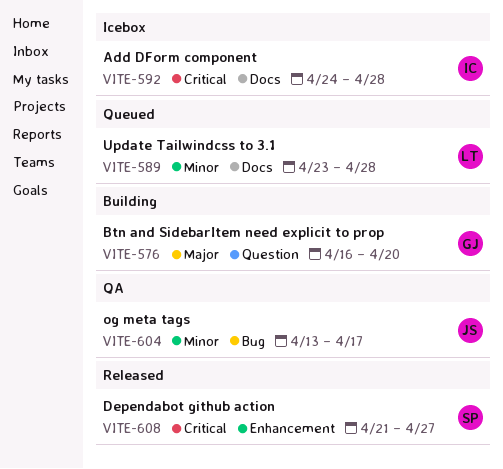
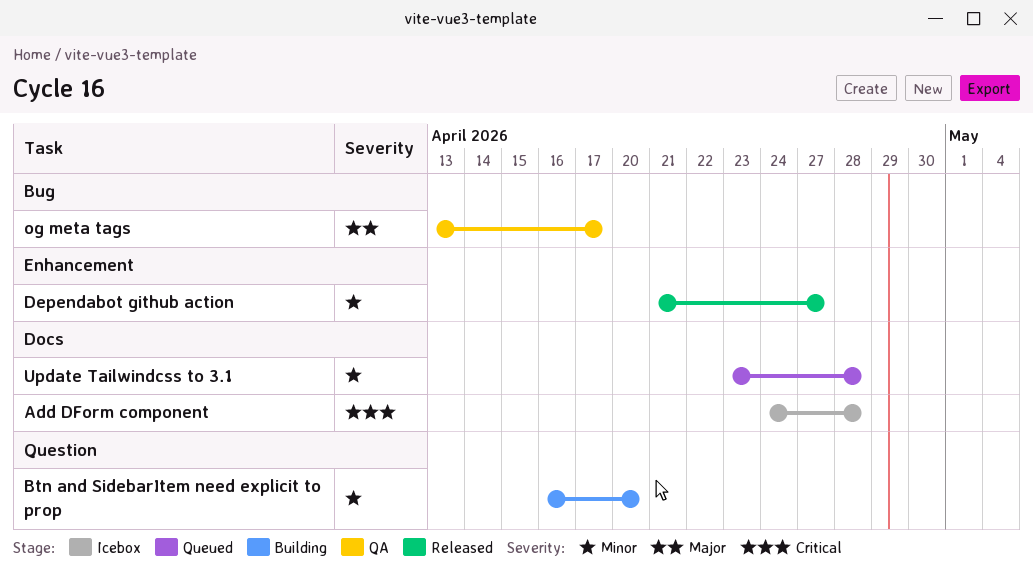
Btn and SidebarItem need explicit to prop, priority: Major -> Minor
Dependabot github action, priority: Critical -> Minor
og meta tags, priority: Minor -> Major

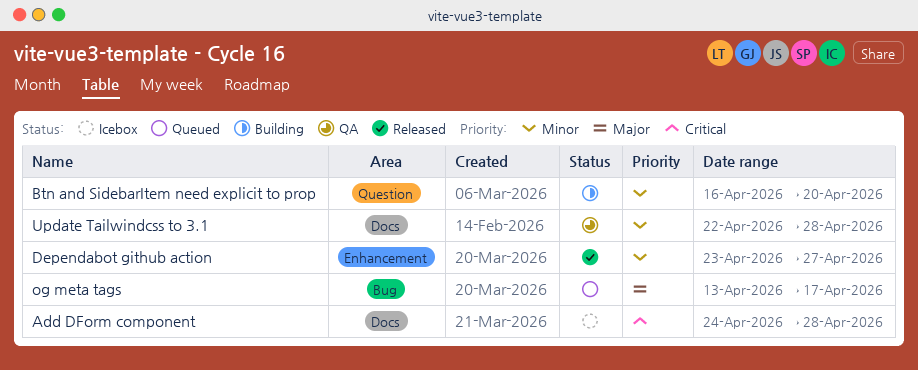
Dependabot github action, start: Apr 21 -> Apr 23
og meta tags, status: QA -> Queued
Update Tailwindcss to 3.1, status: Queued -> QA
Update Tailwindcss to 3.1, start: Apr 23 -> Apr 22

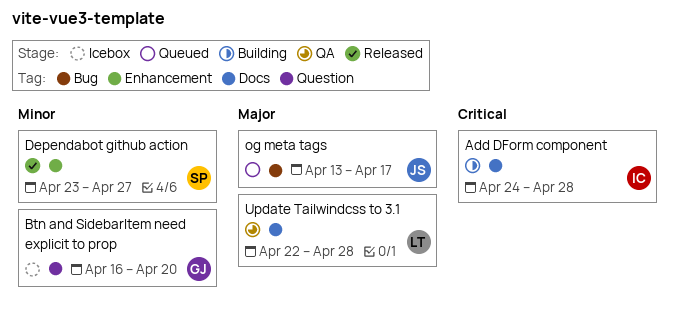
Add DForm component, status: Icebox -> Building
Btn and SidebarItem need explicit to prop, status: Building -> Icebox
Update Tailwindcss to 3.1, priority: Minor -> Major

